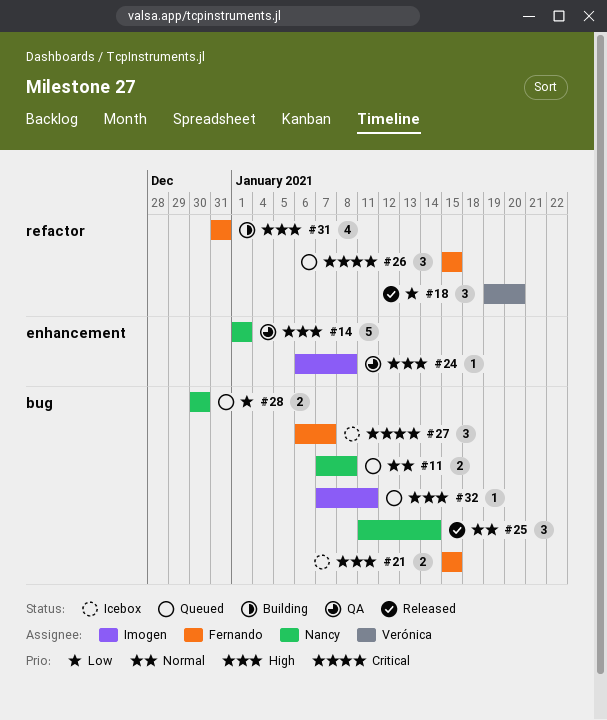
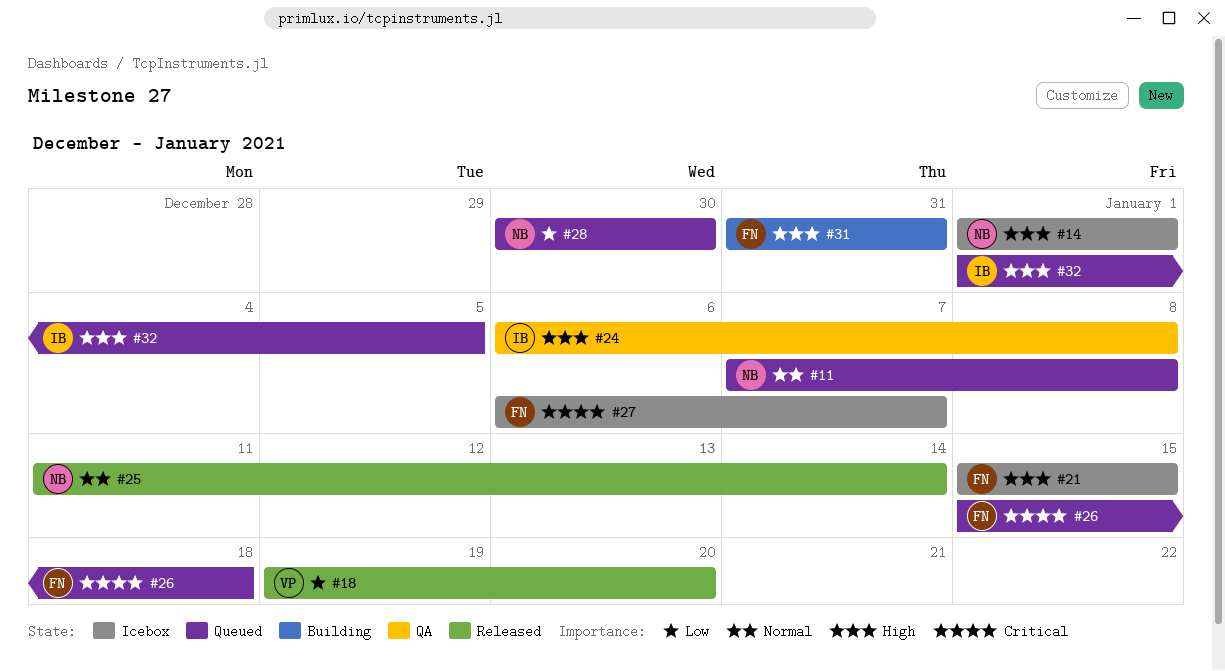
#14, status: QA -> Icebox
#26, due: Jan 15 -> Jan 18
#32, start: Jan 7 -> Jan 1
#32, due: Jan 11 -> Jan 5

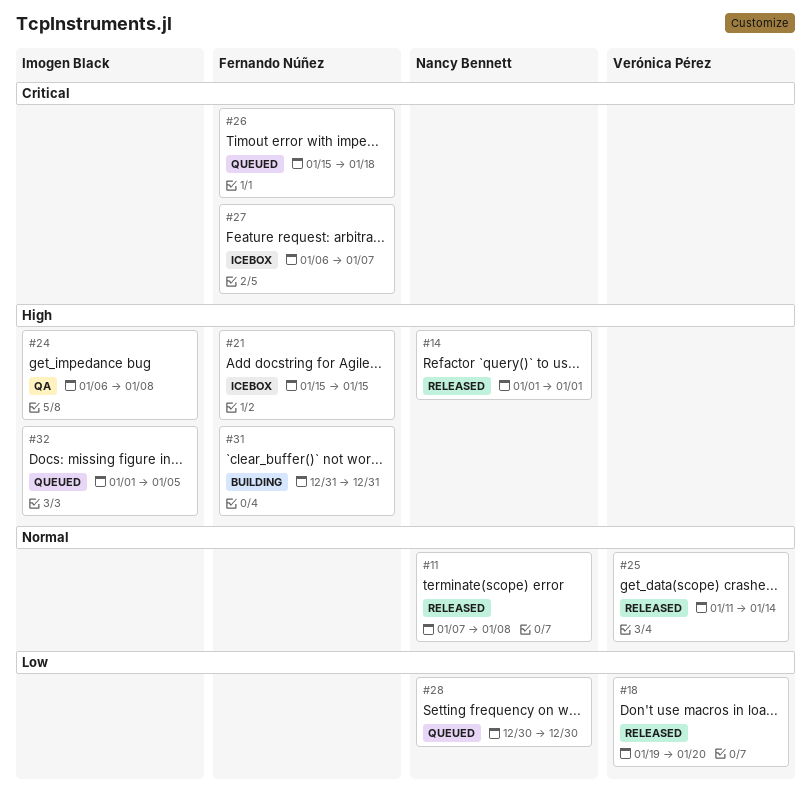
#11, status: Queued -> Released
#14, status: Icebox -> Released
#25, owner: Nancy Bennett -> Verónica Pérez

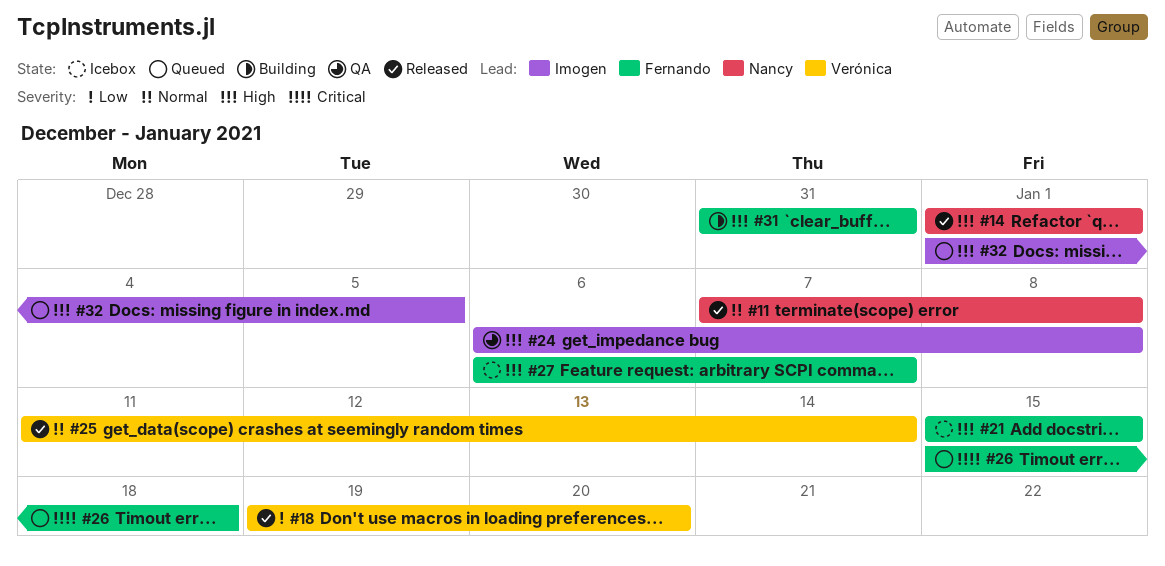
#27, priority: Critical -> High
#28: present -> none

